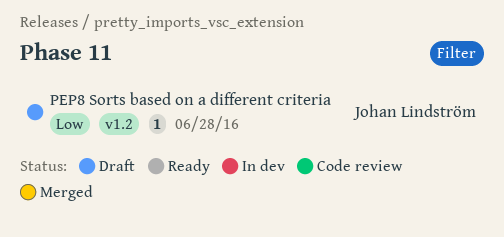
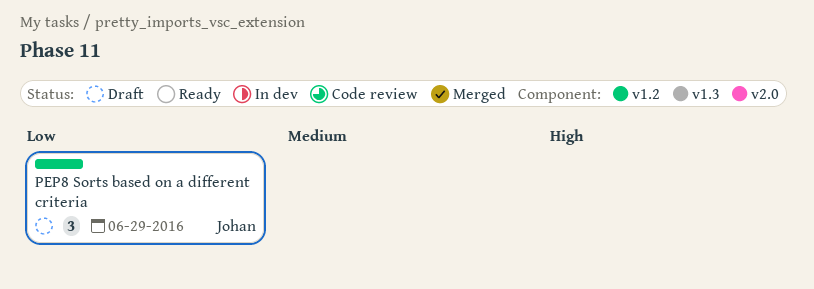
PEP8 Sorts based on a different criteria, estimate: 1 -> 3
PEP8 Sorts based on a different criteria, due: Jun 28 -> Jun 29

